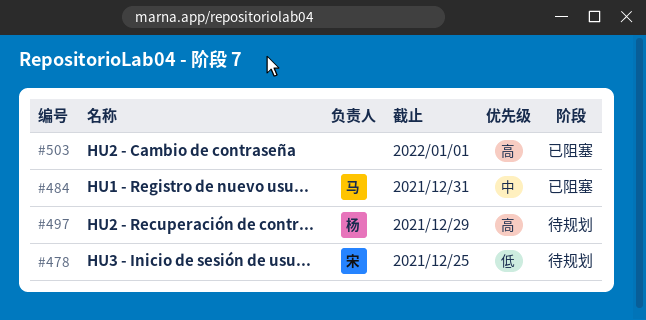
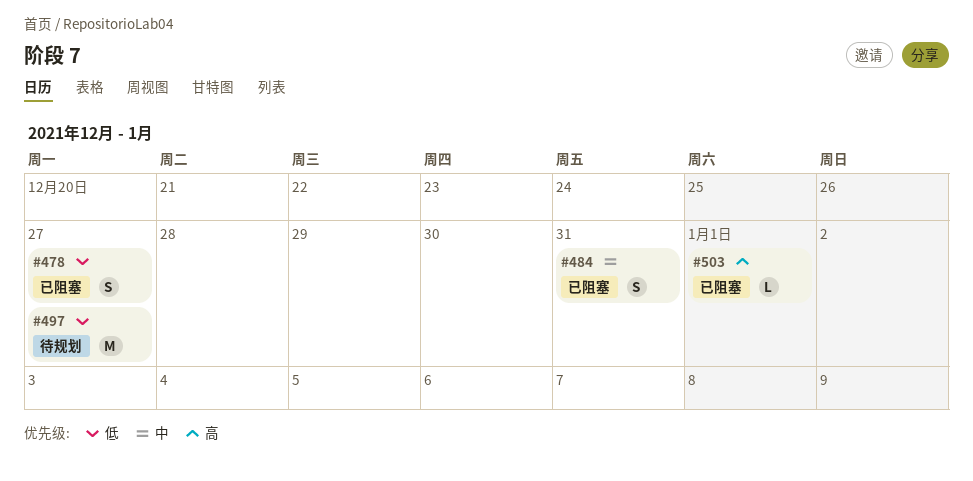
#478, status: 待规划 -> 已阻塞
#478, due: Dec 25 -> Dec 27
#497, priority: 高 -> 低
#497, due: Dec 29 -> Dec 27

